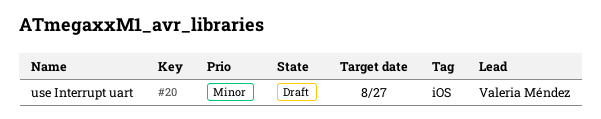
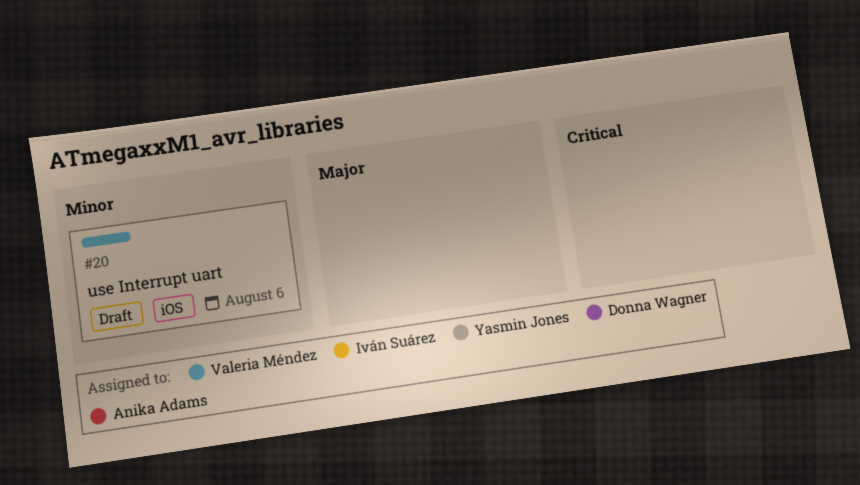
#20, due: Aug 27 -> Aug 6

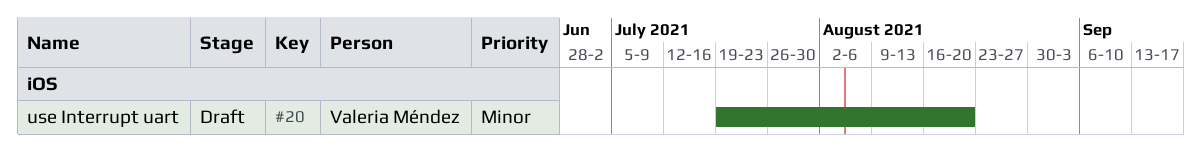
#20, due: Aug 6 -> Aug 20

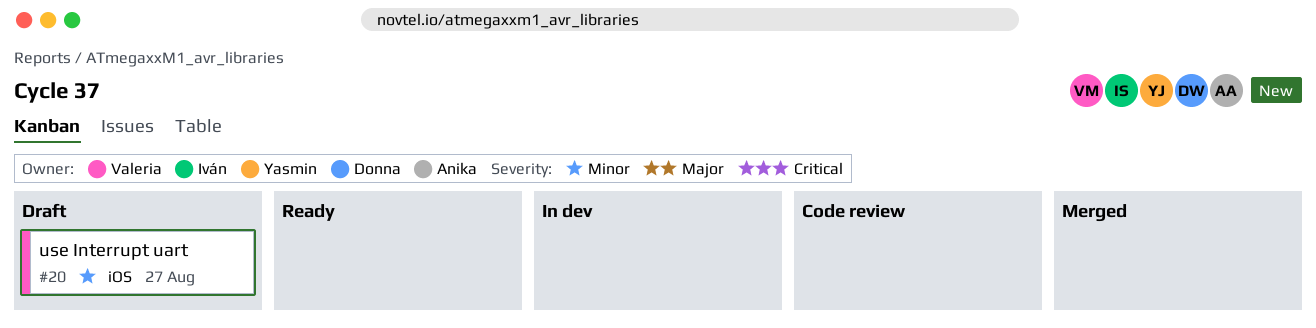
#20, due: Aug 20 -> Aug 27

